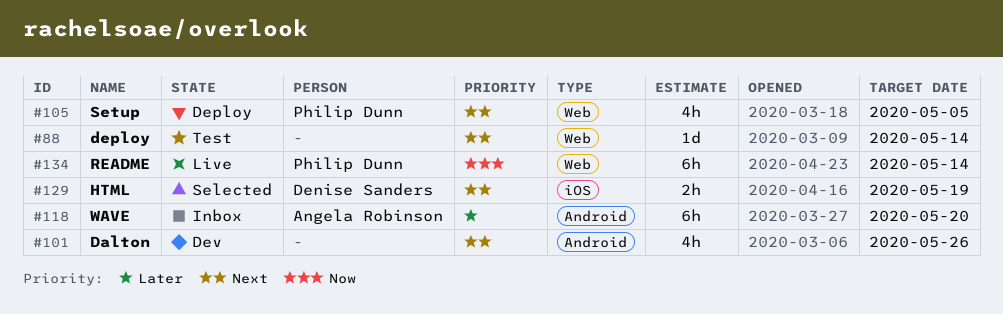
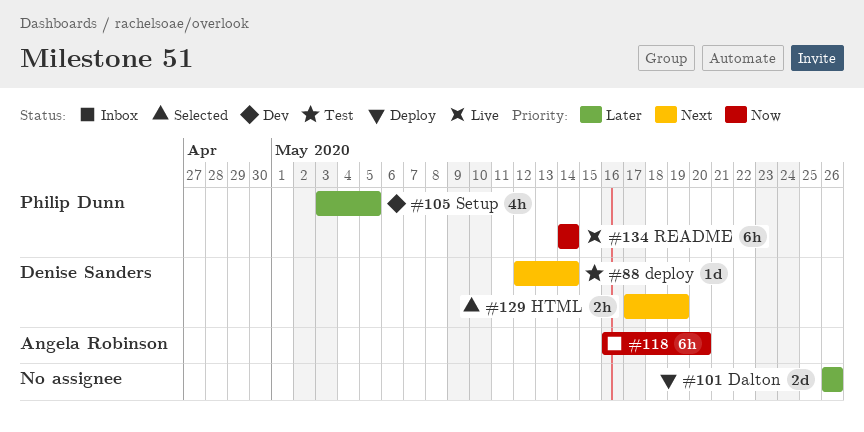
#88, owner: none -> Denise Sanders
#101, status: Dev -> Deploy
#101, priority: Next -> Later
#101, estimate: 4h -> 2d
#105, status: Deploy -> Dev
#105, priority: Next -> Later
#118, priority: Later -> Now

